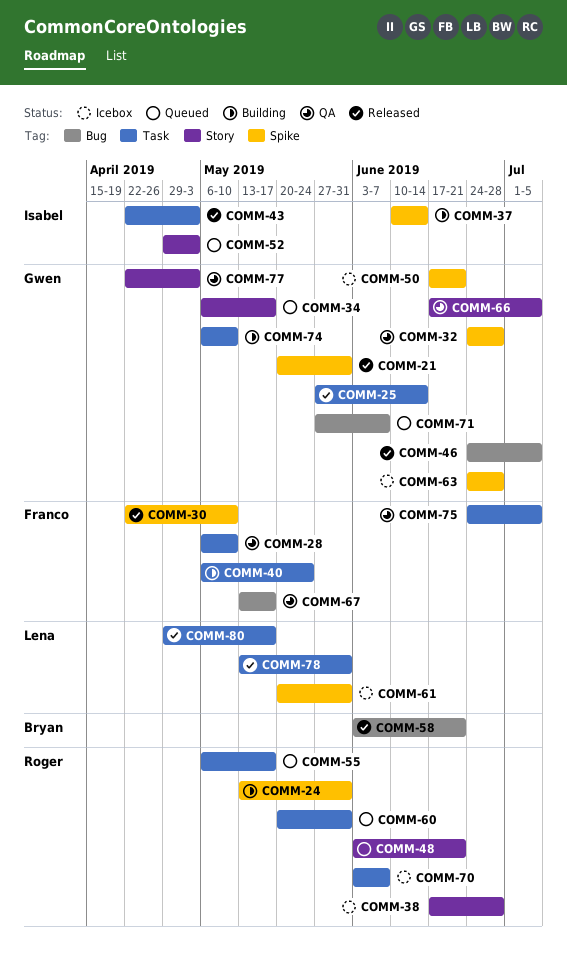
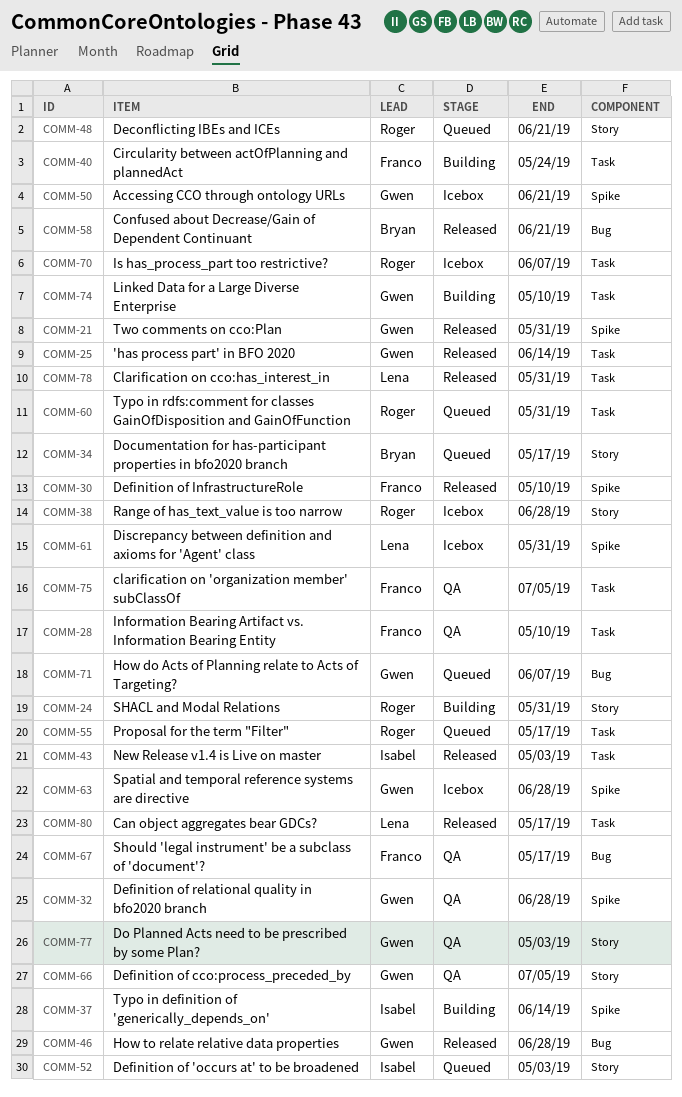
COMM-24, label: Spike -> Story
COMM-34, owner: Gwen -> Bryan
COMM-46, due: Jul 5 -> Jun 28

